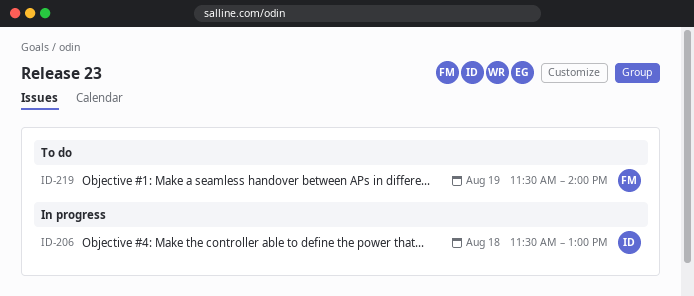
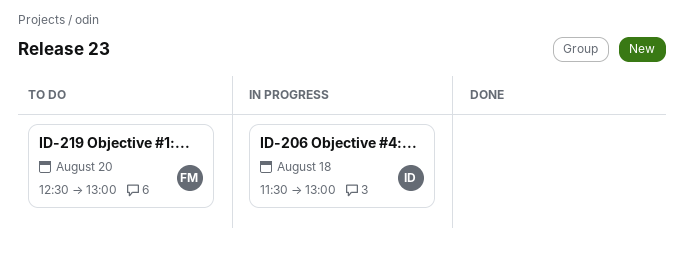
ID-219, day: Aug 19 -> Aug 20
ID-219, begins: 11:30 -> 12:30
ID-219, ends: 14:00 -> 13:00

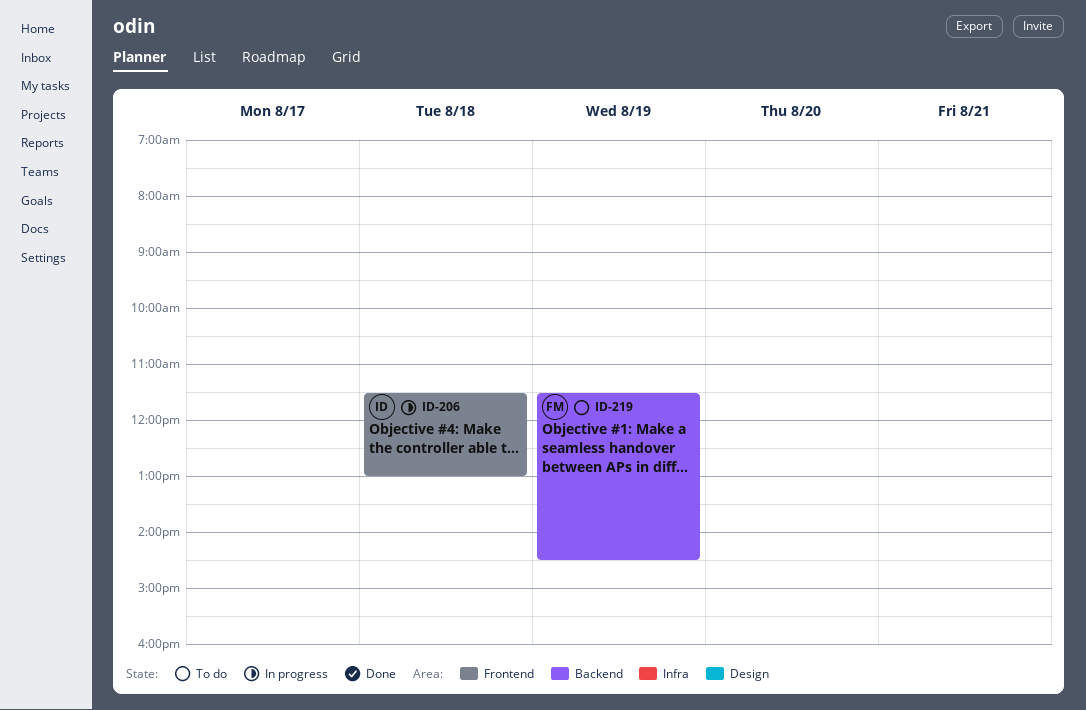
ID-219, day: Aug 20 -> Aug 19
ID-219, begins: 12:30 -> 11:30
ID-219, ends: 13:00 -> 14:30

